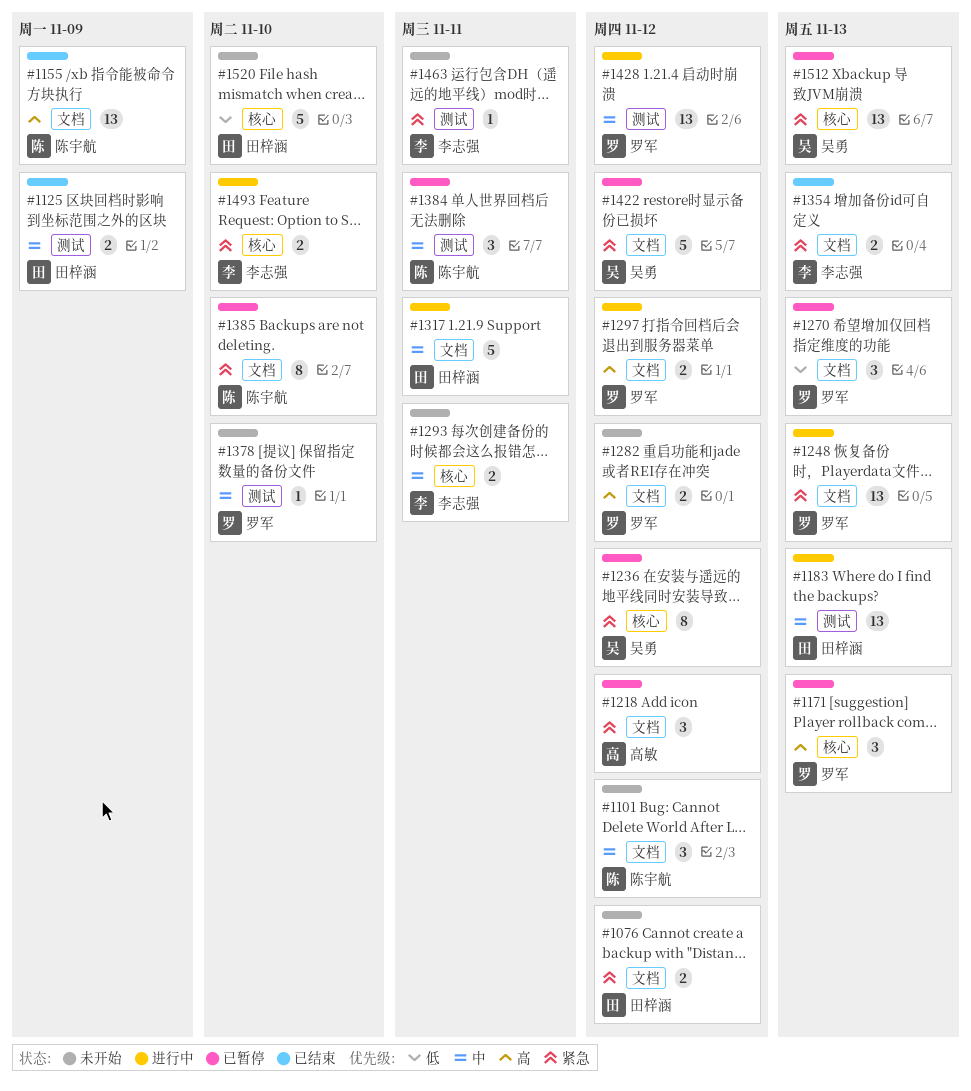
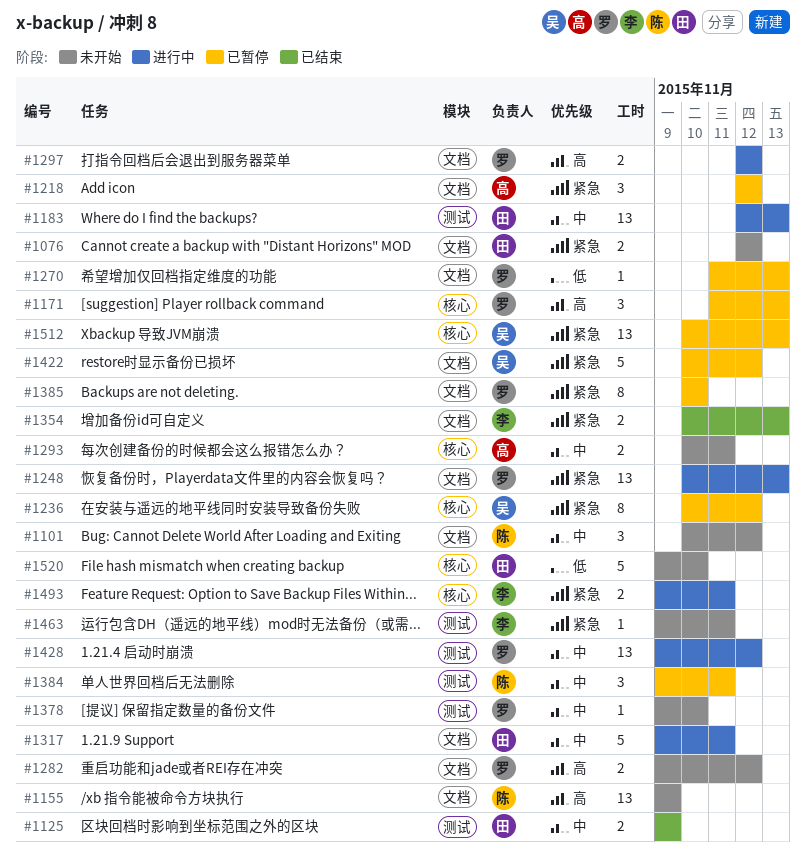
#1155, status: 已结束 -> 未开始
#1270, estimate: 3 -> 1
#1293, owner: 李志强 -> 高敏
#1385, owner: 陈宇航 -> 罗军
#1493, due: Nov 10 -> Nov 11

